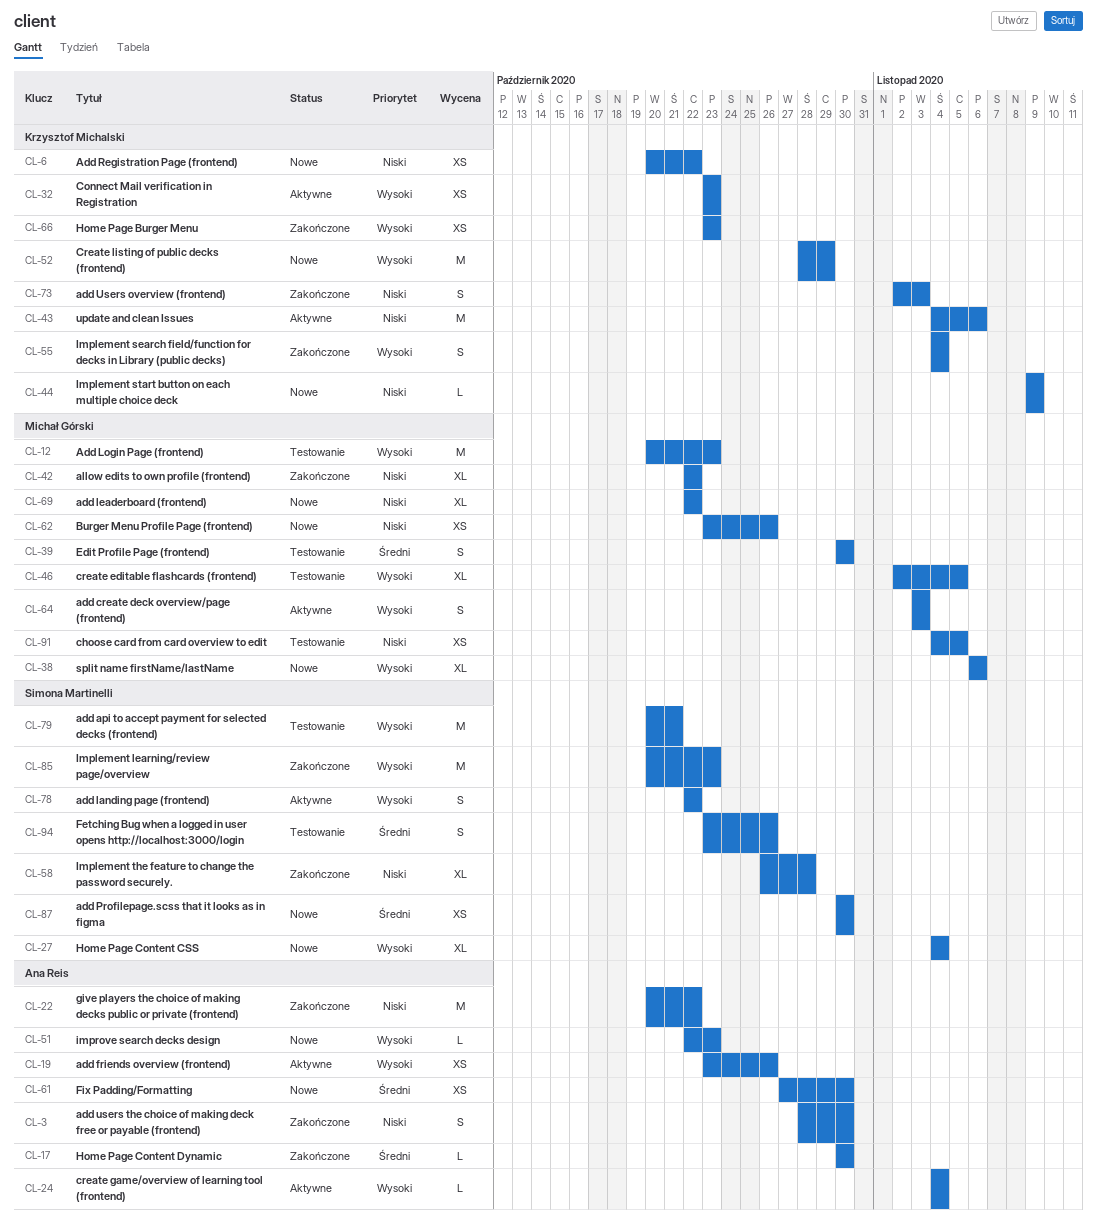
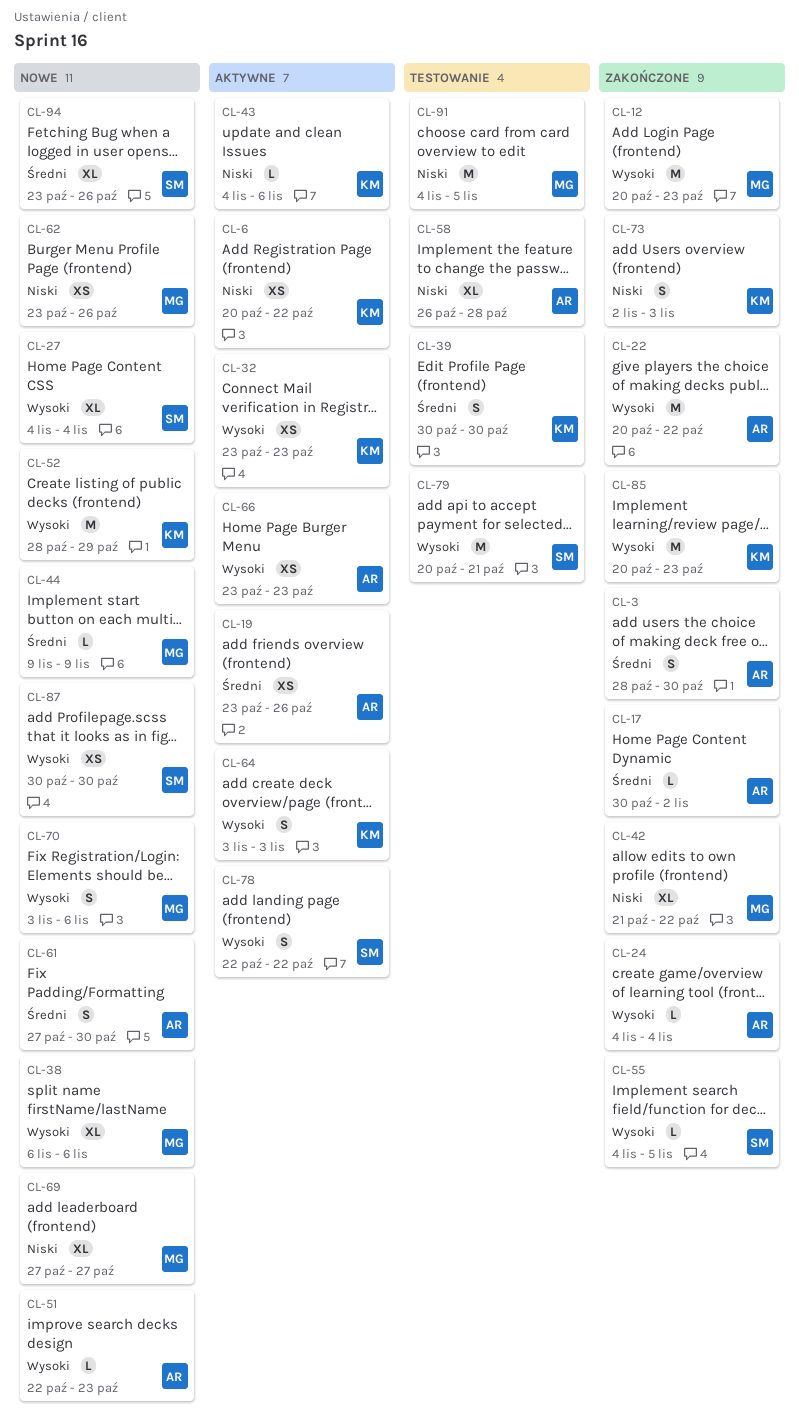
CL-3, priority: Niski -> Średni
CL-6, status: Nowe -> Aktywne
CL-12, status: Testowanie -> Zakończone
CL-17, due: Oct 30 -> Nov 2
CL-19, priority: Wysoki -> Średni
CL-22, priority: Niski -> Wysoki
CL-24, status: Aktywne -> Zakończone
CL-39, owner: Michał Górski -> Krzysztof Michalski
CL-42, start: Oct 22 -> Oct 21
CL-43, estimate: M -> L
CL-44, owner: Krzysztof Michalski -> Michał Górski
CL-44, priority: Niski -> Średni
CL-46: present -> none
CL-55, owner: Krzysztof Michalski -> Simona Martinelli
CL-55, estimate: S -> L
CL-55, due: Nov 4 -> Nov 5
CL-58, status: Zakończone -> Testowanie
CL-58, owner: Simona Martinelli -> Ana Reis
CL-61, estimate: XS -> S
CL-64, owner: Michał Górski -> Krzysztof Michalski
CL-66, status: Zakończone -> Aktywne
CL-66, owner: Krzysztof Michalski -> Ana Reis
CL-69, start: Oct 22 -> Oct 27
CL-69, due: Oct 22 -> Oct 27
CL-70: none -> present
CL-85, owner: Simona Martinelli -> Krzysztof Michalski
CL-87, priority: Średni -> Wysoki
CL-91, estimate: XS -> M
CL-94, status: Testowanie -> Nowe
CL-94, estimate: S -> XL

